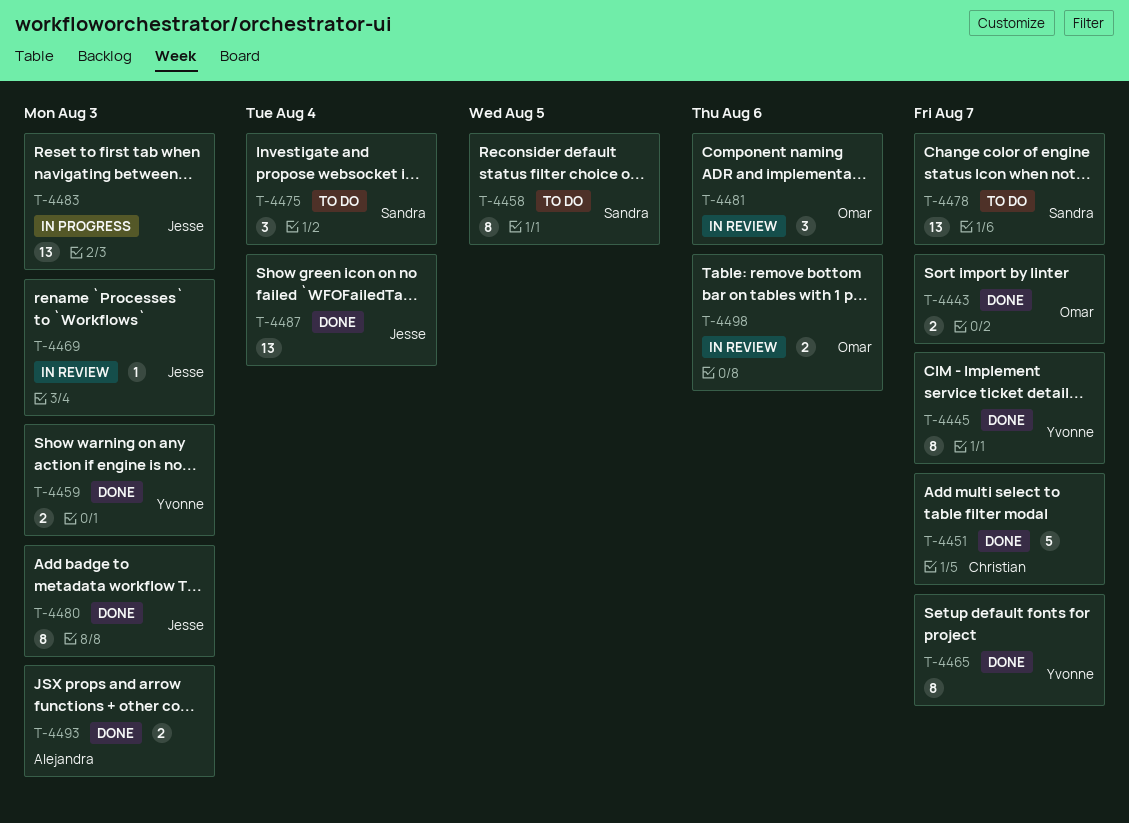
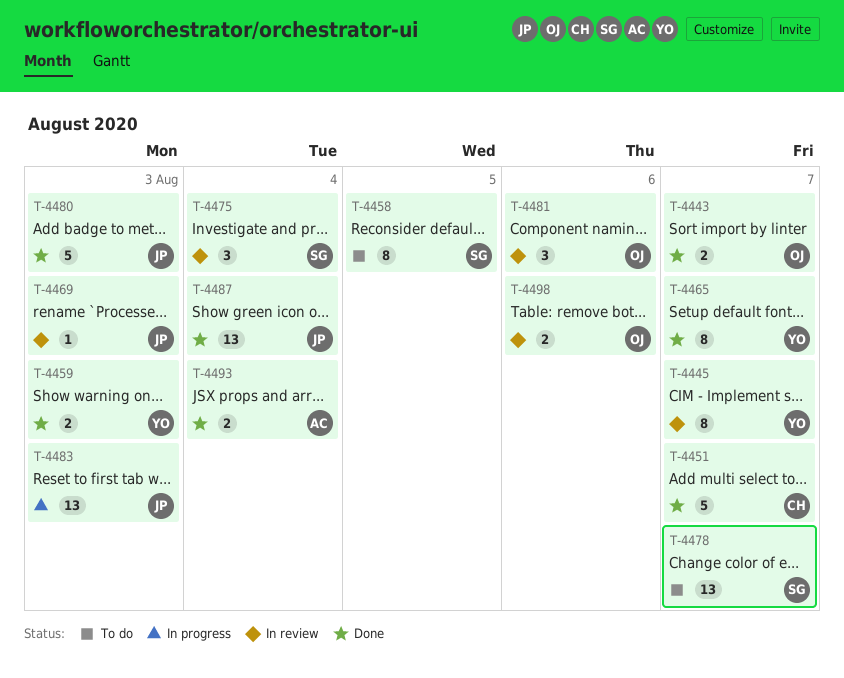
T-4445, status: Done -> In review
T-4475, status: To do -> In review
T-4480, estimate: 8 -> 5
T-4493, due: Aug 3 -> Aug 4

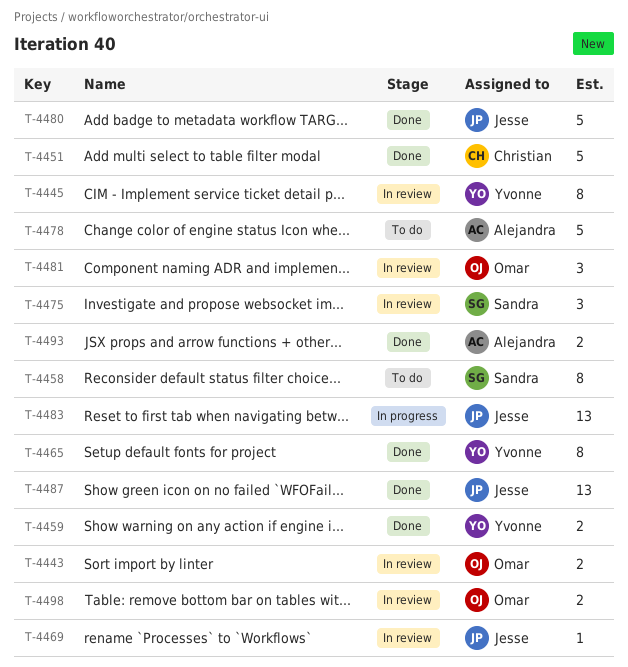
T-4443, status: Done -> In review
T-4478, owner: Sandra -> Alejandra
T-4478, estimate: 13 -> 5

